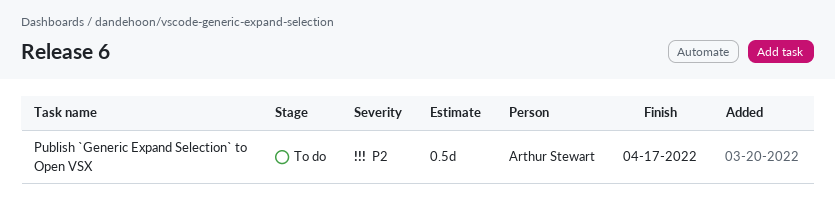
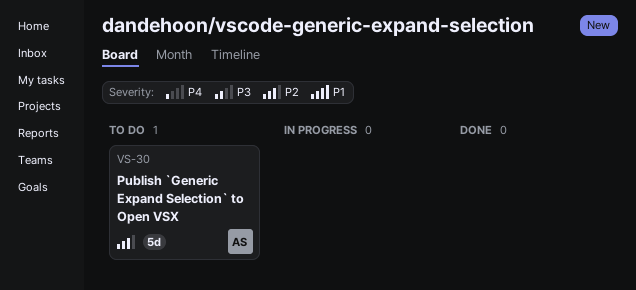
Publish `Generic Expand Selection` to Open VSX, estimate: 0.5d -> 5d

